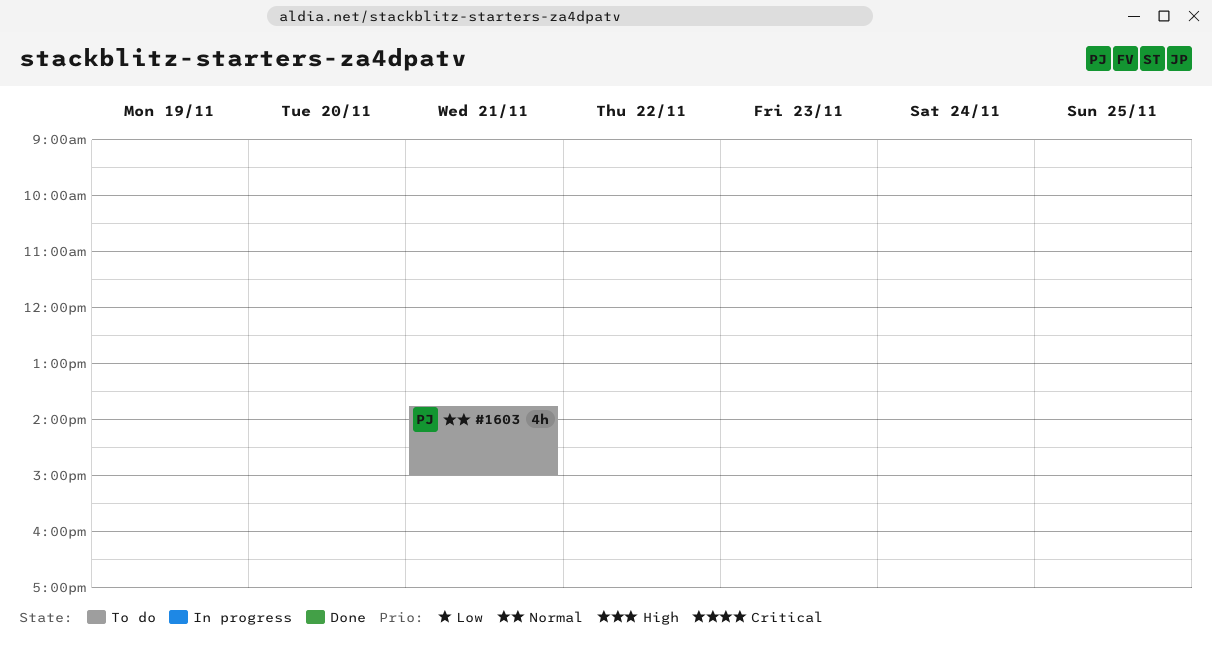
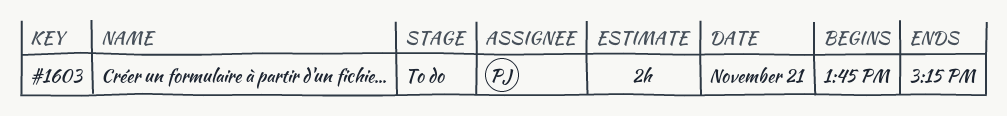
#1603, estimate: 4h -> 2h
#1603, ends: 15:00 -> 15:15

